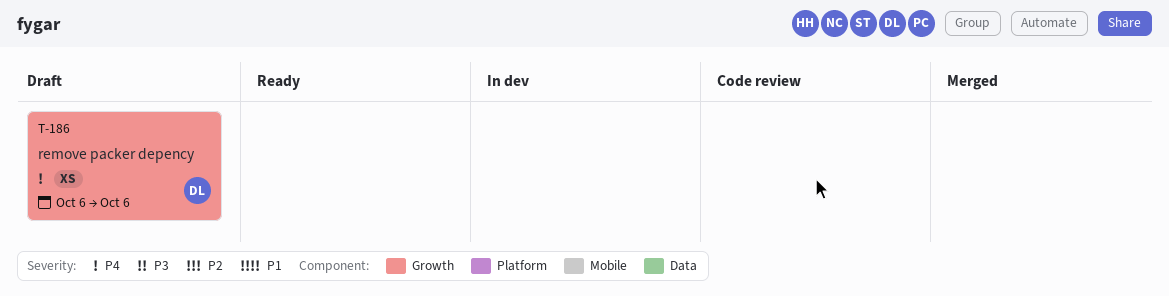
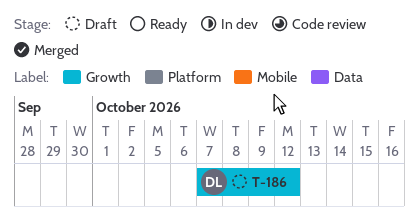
T-186, start: Oct 6 -> Oct 7
T-186, due: Oct 6 -> Oct 12

